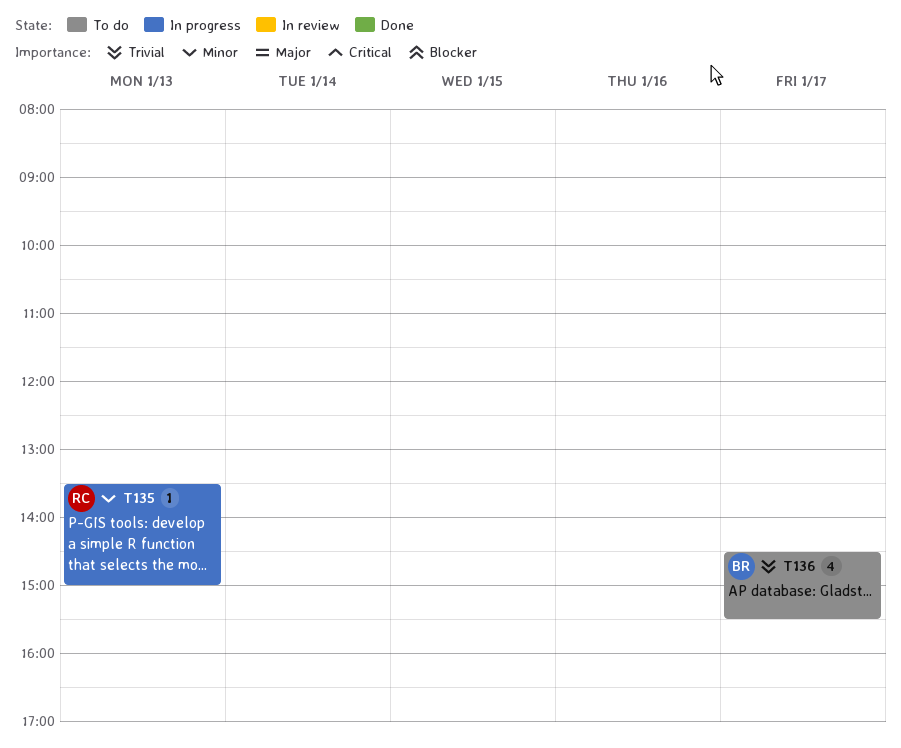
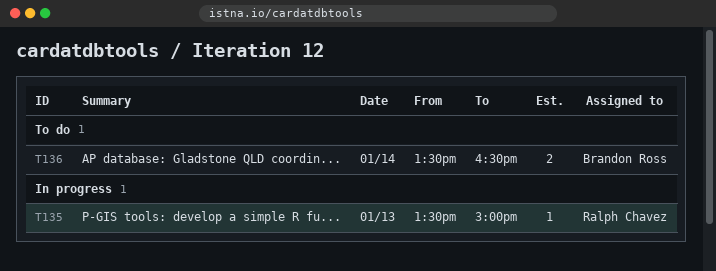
T136, estimate: 4 -> 2
T136, day: Jan 17 -> Jan 14
T136, begins: 14:30 -> 13:30
T136, ends: 15:30 -> 16:30

